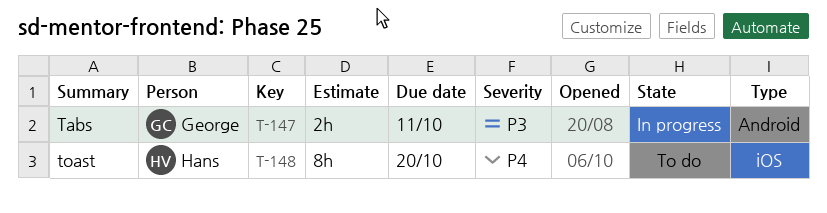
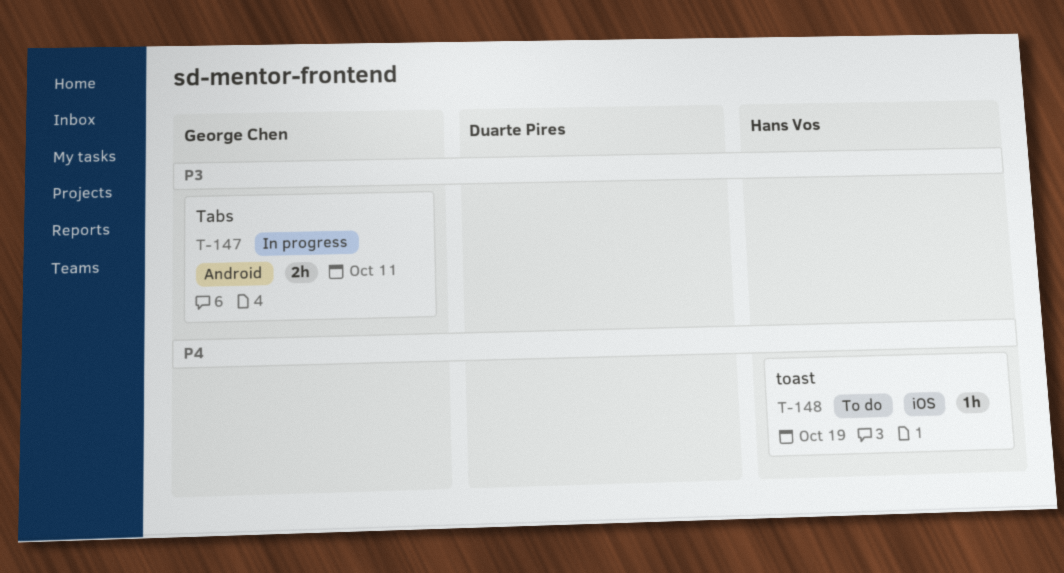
T-148, estimate: 8h -> 1h
T-148, due: Oct 20 -> Oct 19

